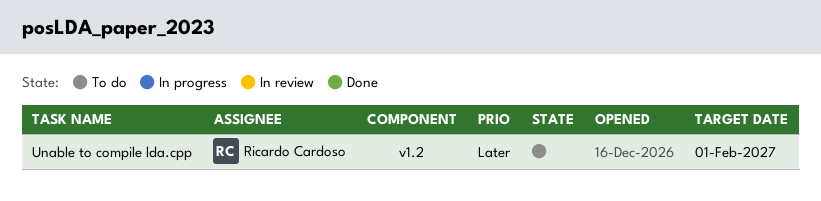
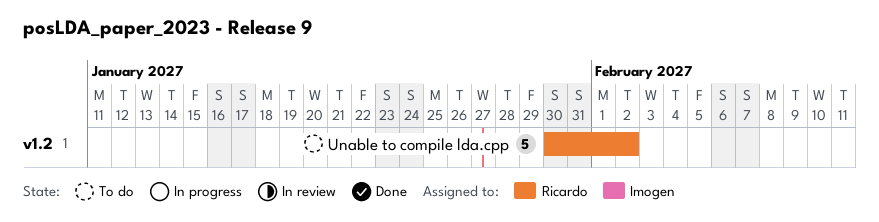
Unable to compile lda.cpp, due: Feb 1 -> Feb 2

